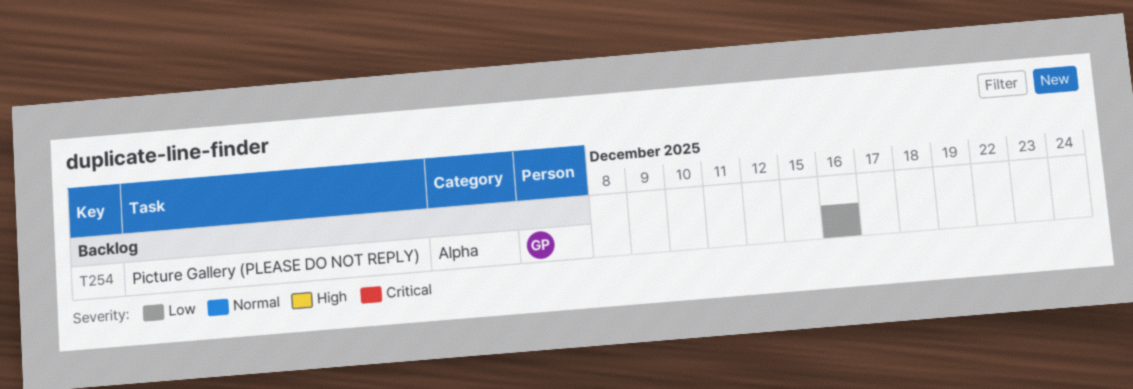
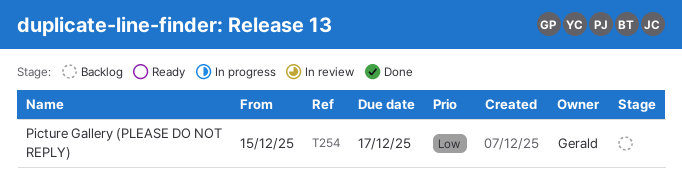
T254, start: Dec 16 -> Dec 15
T254, due: Dec 16 -> Dec 17

